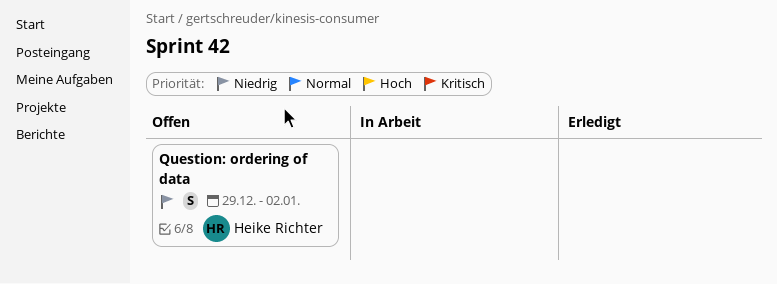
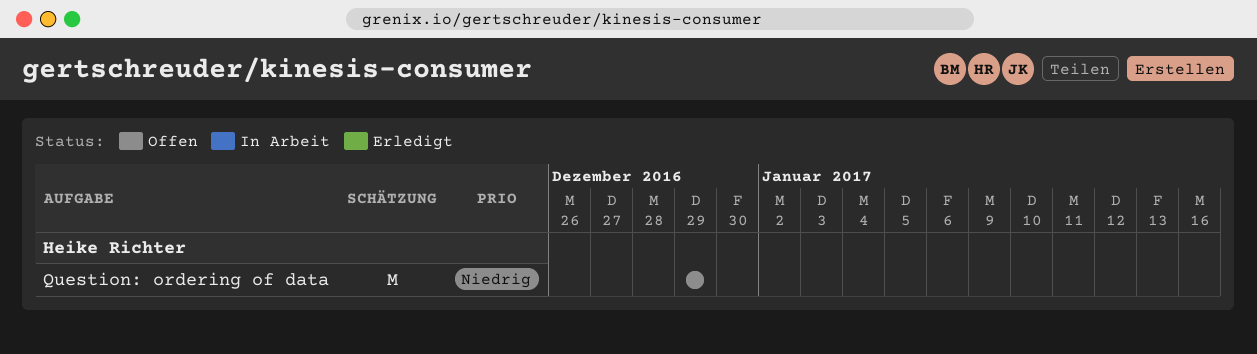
Question: ordering of data, estimate: S -> M
Question: ordering of data, due: Jan 2 -> Dec 29

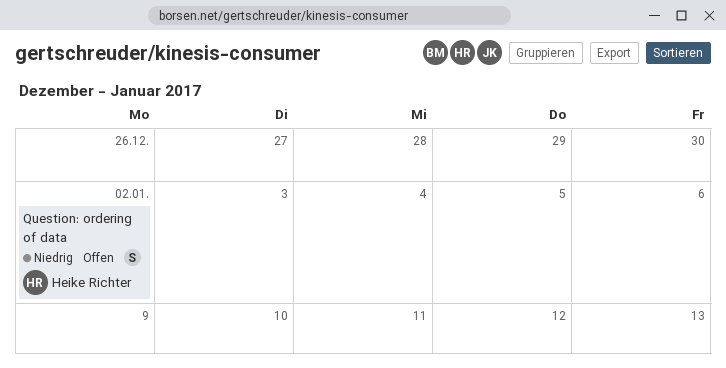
Question: ordering of data, estimate: M -> S
Question: ordering of data, due: Dec 29 -> Jan 2

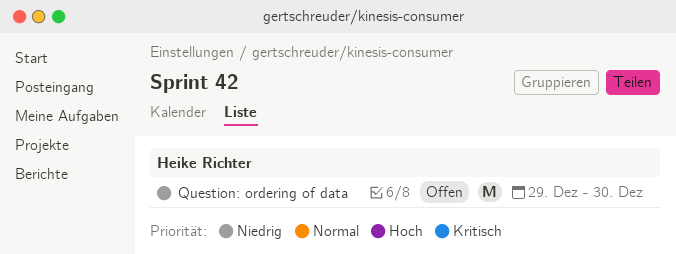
Question: ordering of data, estimate: S -> M
Question: ordering of data, due: Jan 2 -> Dec 30

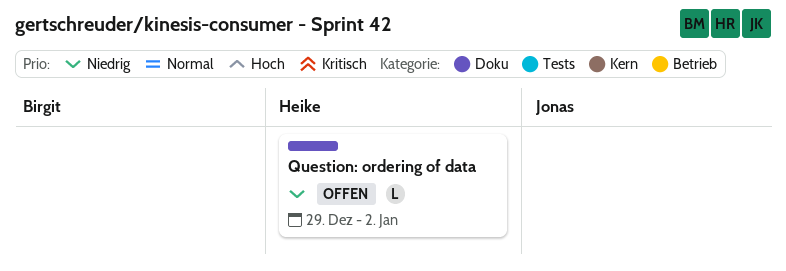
Question: ordering of data, estimate: M -> L
Question: ordering of data, due: Dec 30 -> Jan 2

